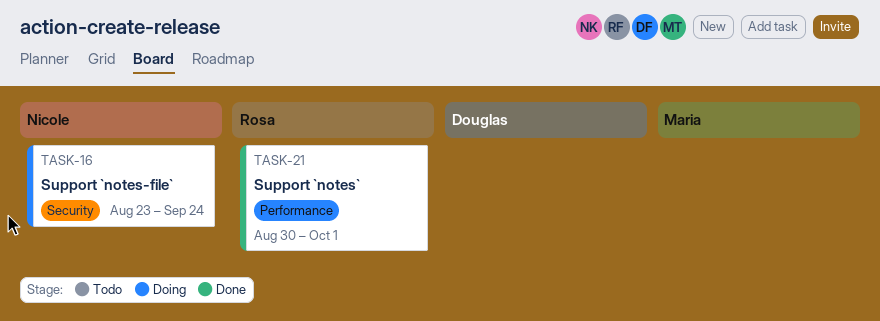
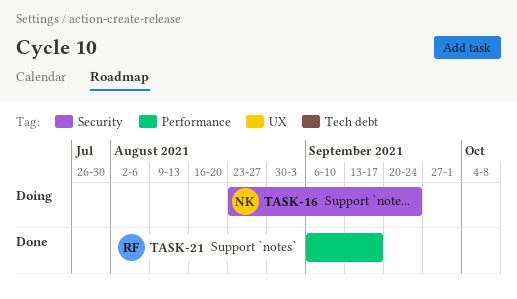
TASK-21, start: Aug 30 -> Sep 6
TASK-21, due: Oct 1 -> Sep 17

